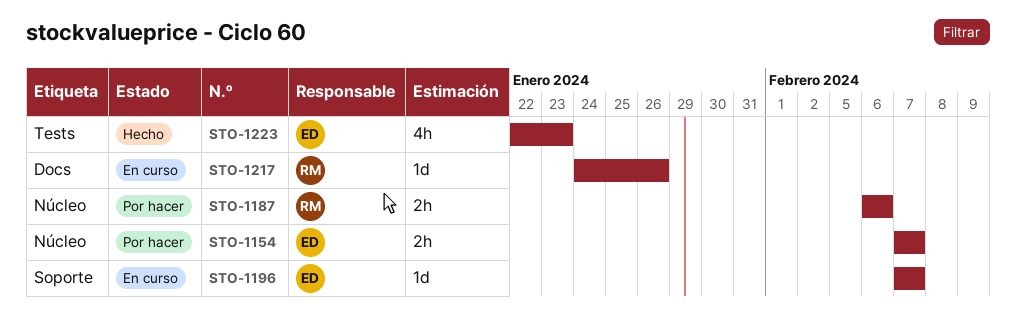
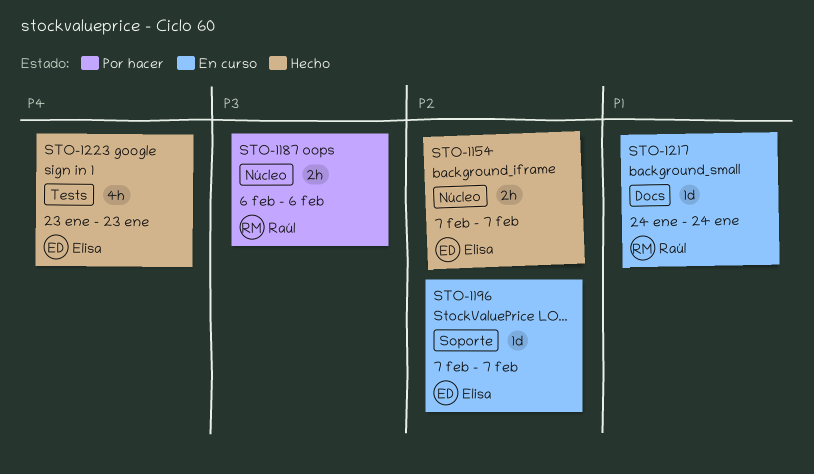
STO-1154, status: Por hacer -> Hecho
STO-1217, due: Jan 26 -> Jan 24
STO-1223, start: Jan 22 -> Jan 23

